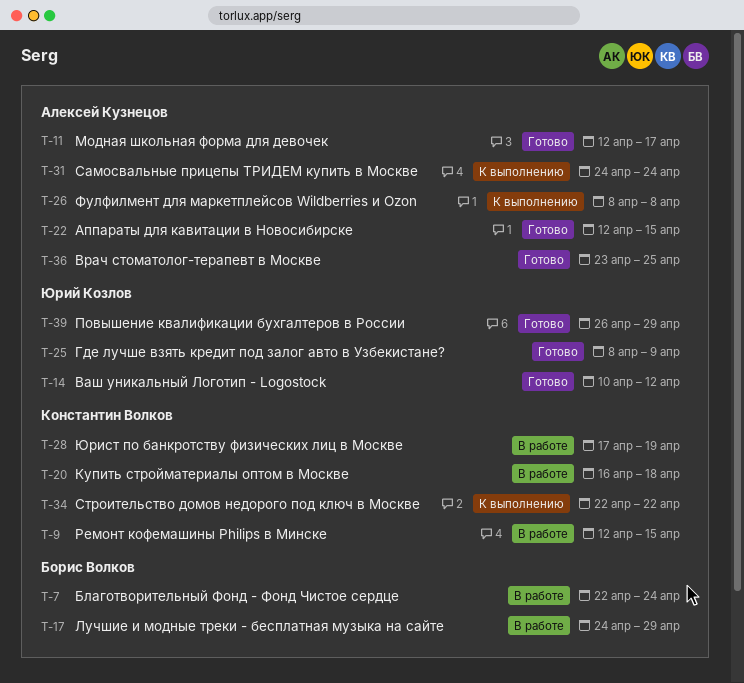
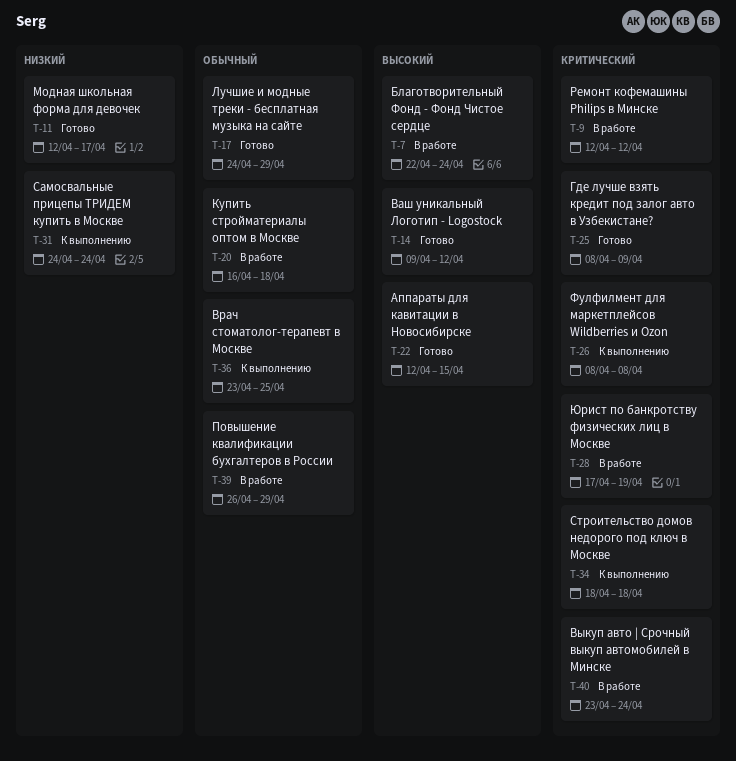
T-9, due: Apr 15 -> Apr 12
T-14, start: Apr 10 -> Apr 9
T-17, status: В работе -> Готово
T-34, start: Apr 22 -> Apr 18
T-34, due: Apr 22 -> Apr 18
T-36, status: Готово -> К выполнению
T-39, status: Готово -> В работе
T-40: none -> present

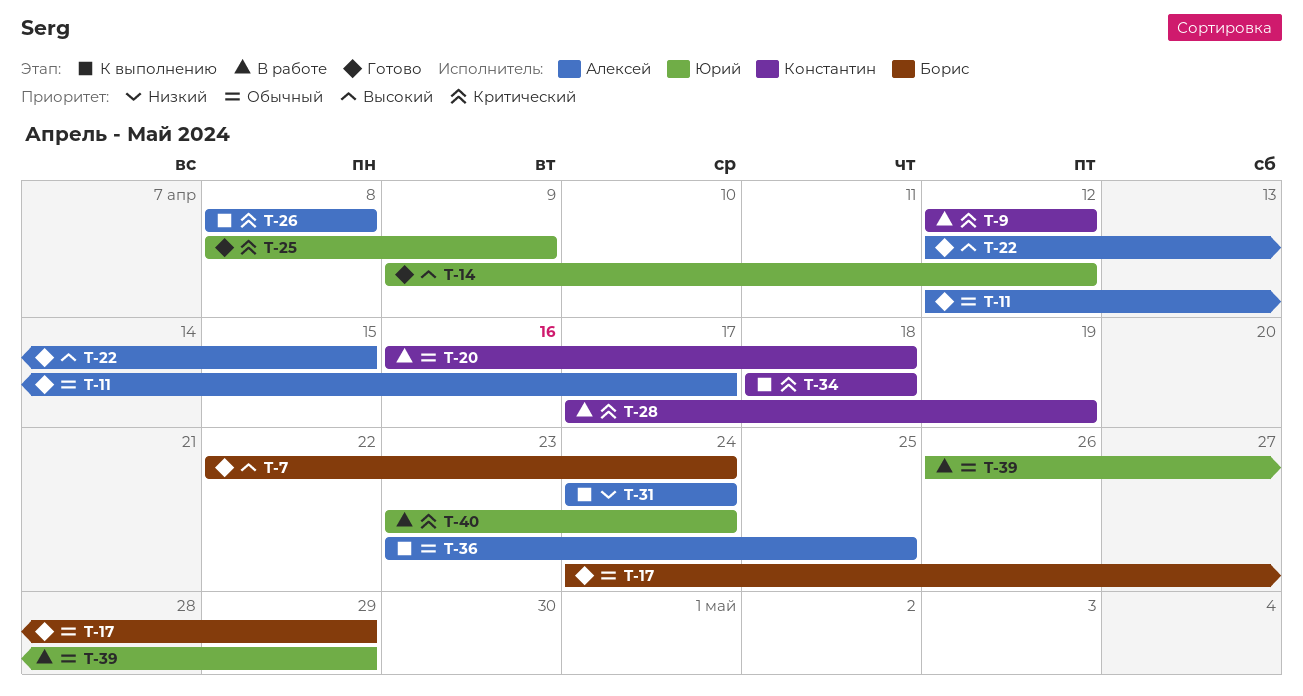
T-7, status: В работе -> Готово
T-11, priority: Низкий -> Обычный

